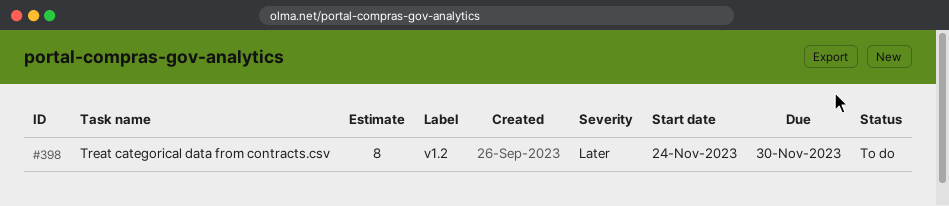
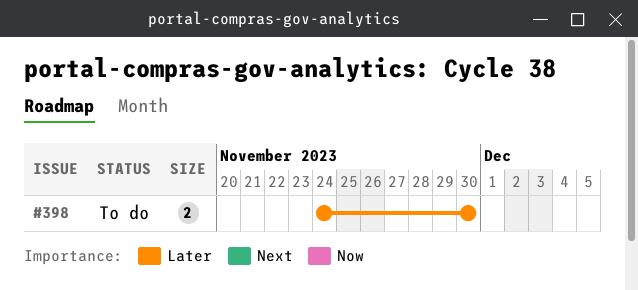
#398, estimate: 8 -> 2

